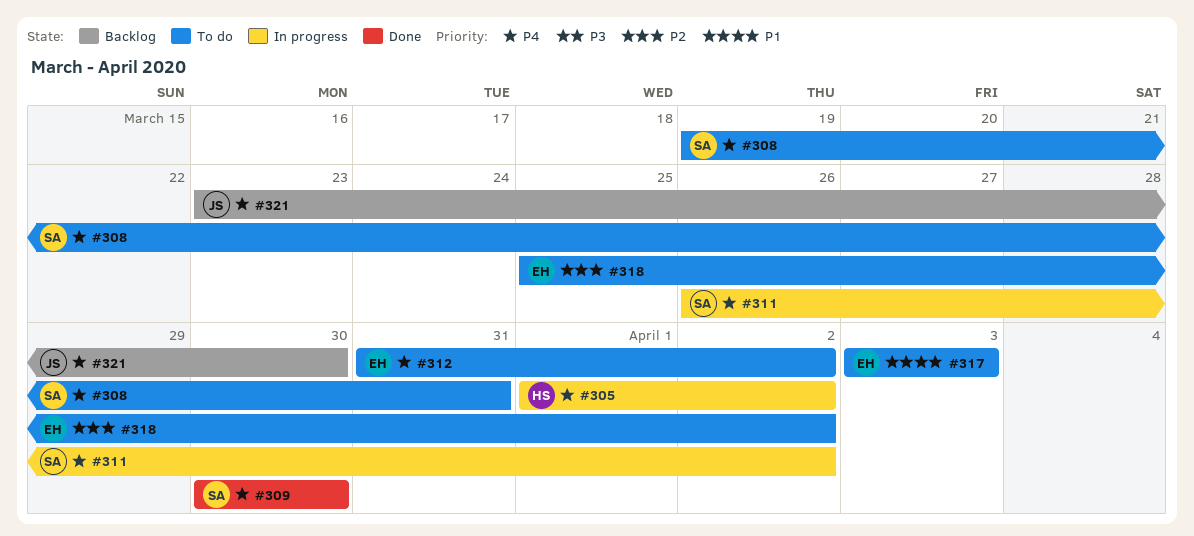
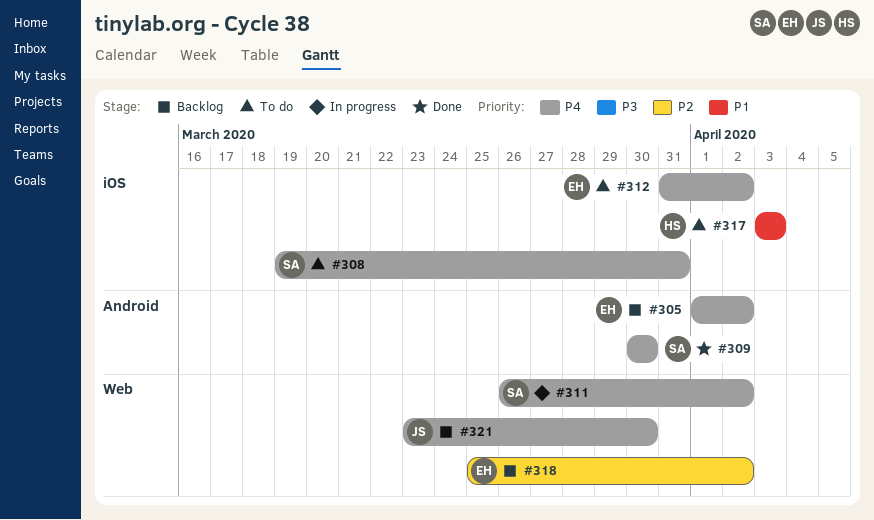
#305, status: In progress -> Backlog
#305, owner: HS -> EH
#317, owner: EH -> HS
#318, status: To do -> Backlog

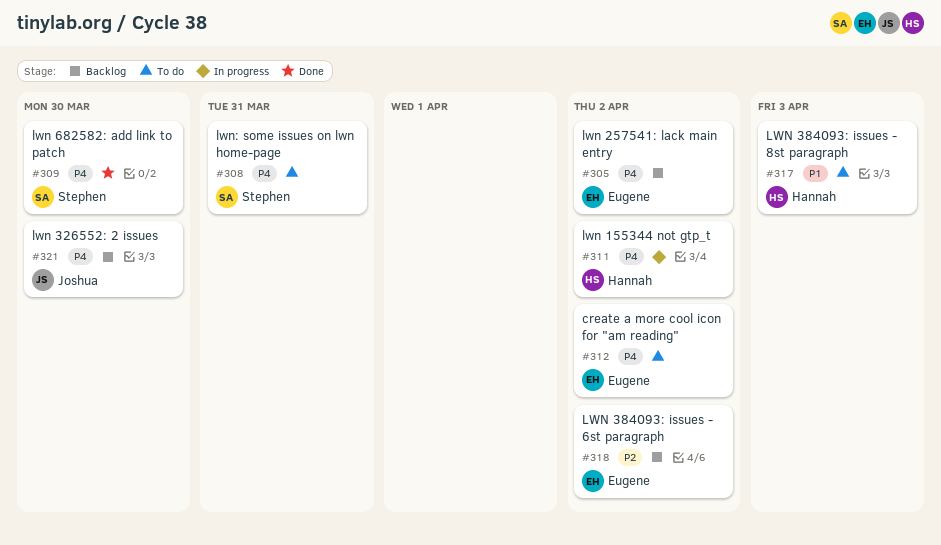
#311, owner: Stephen -> Hannah

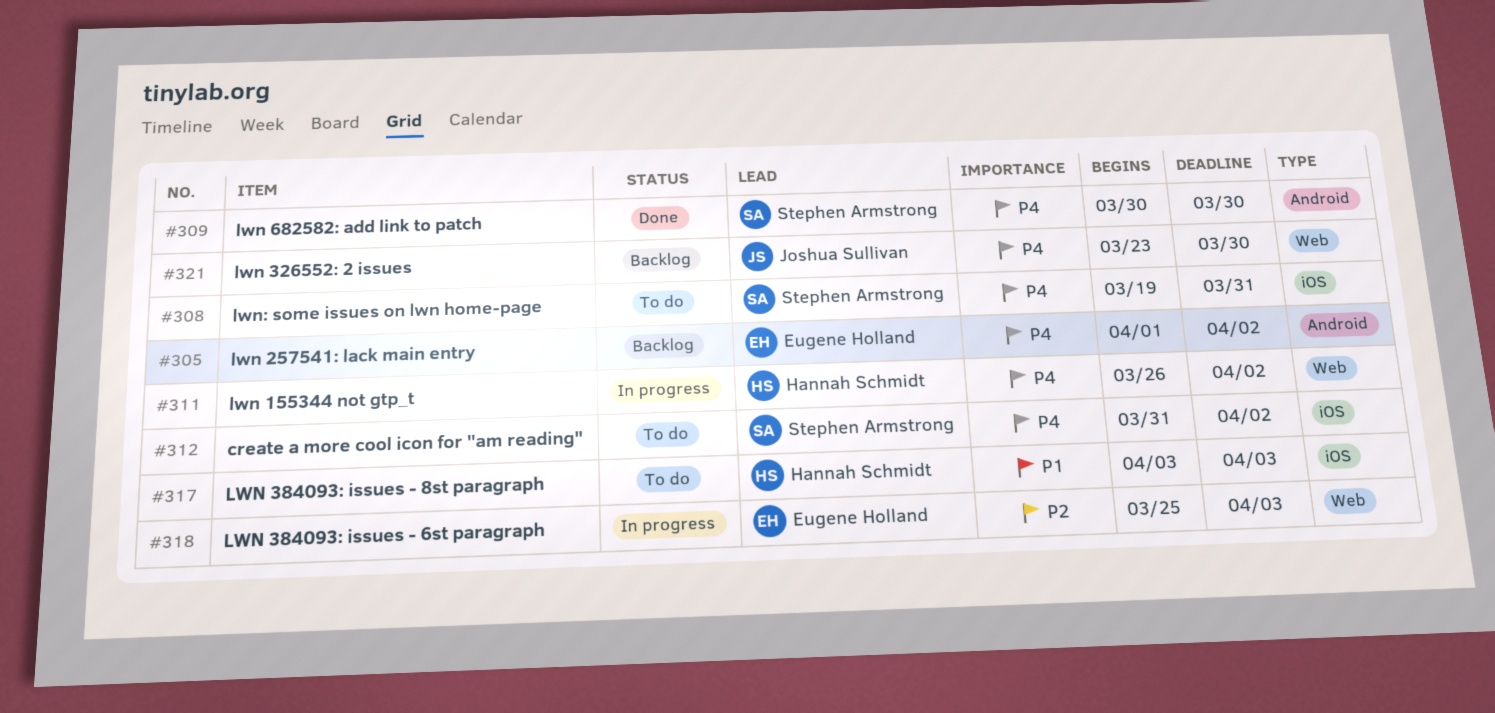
#312, owner: Eugene Holland -> Stephen Armstrong
#318, status: Backlog -> In progress
#318, due: Apr 2 -> Apr 3

